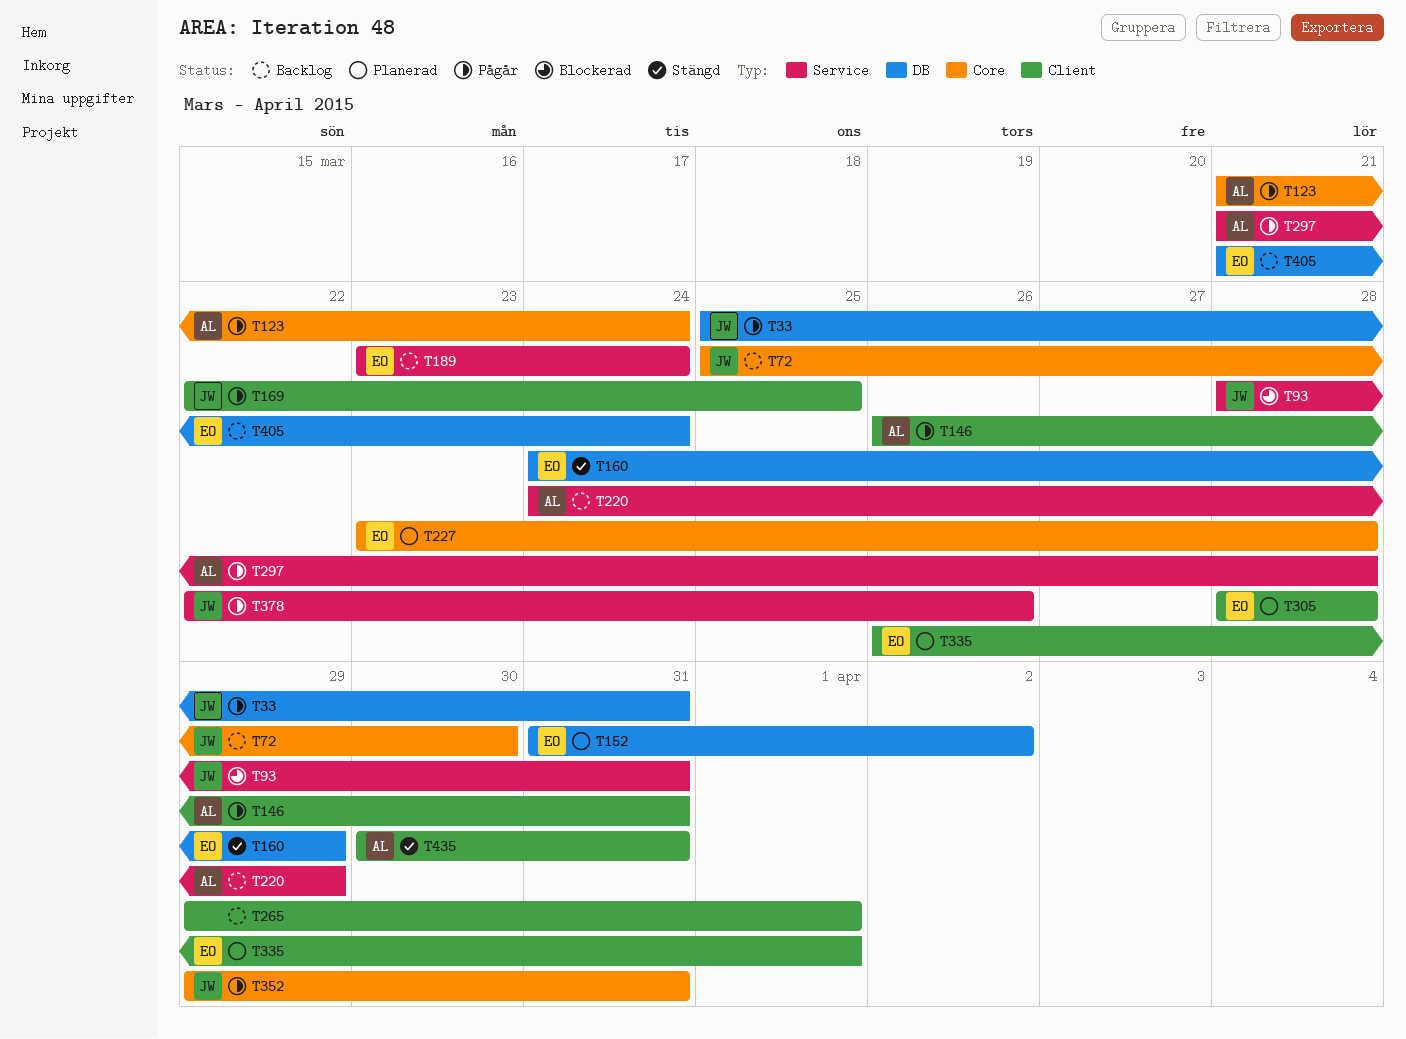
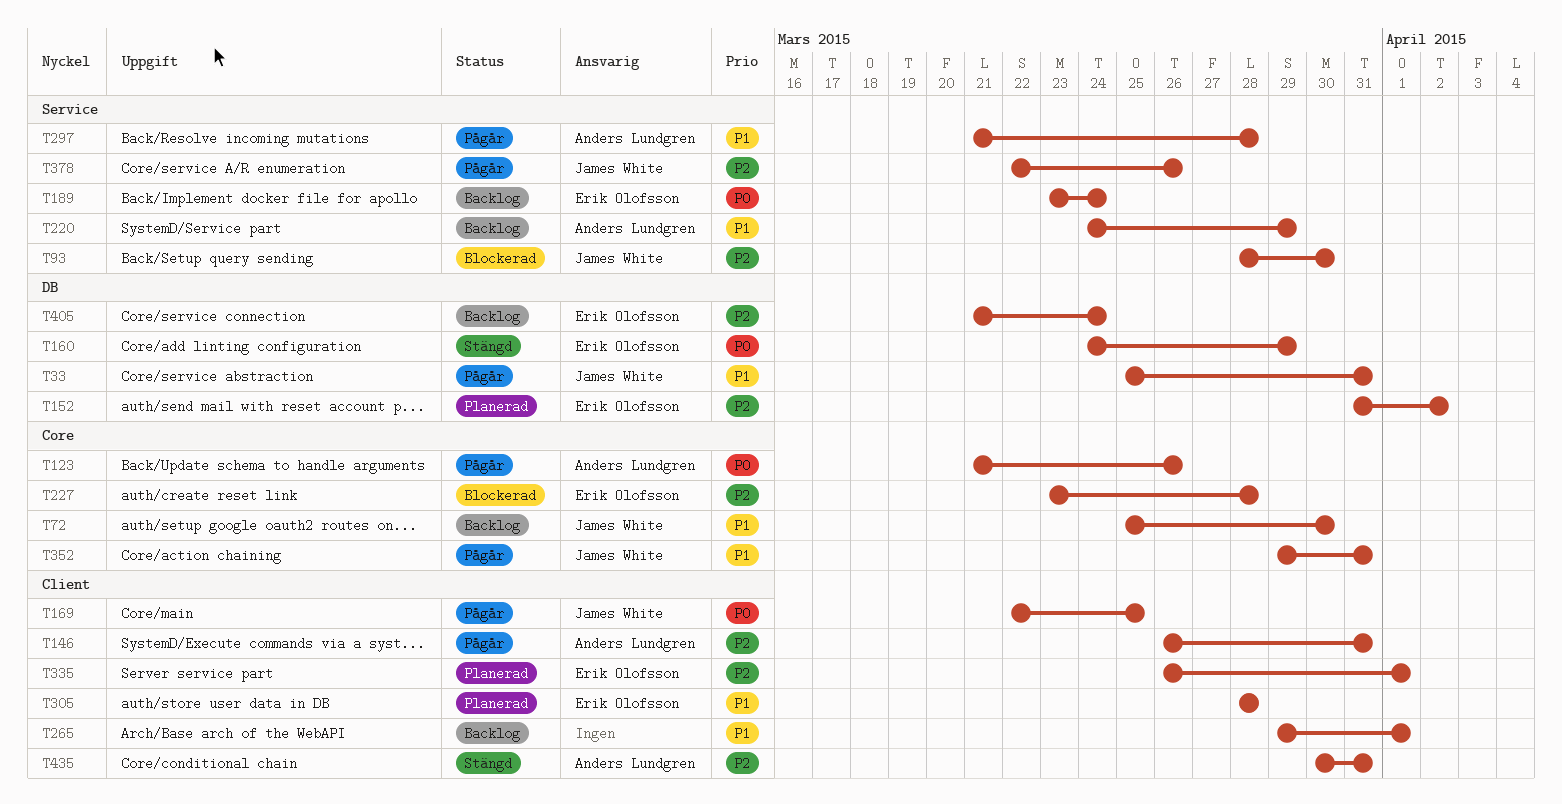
T93, due: Mar 31 -> Mar 30
T123, due: Mar 24 -> Mar 26
T227, status: Planerad -> Blockerad

